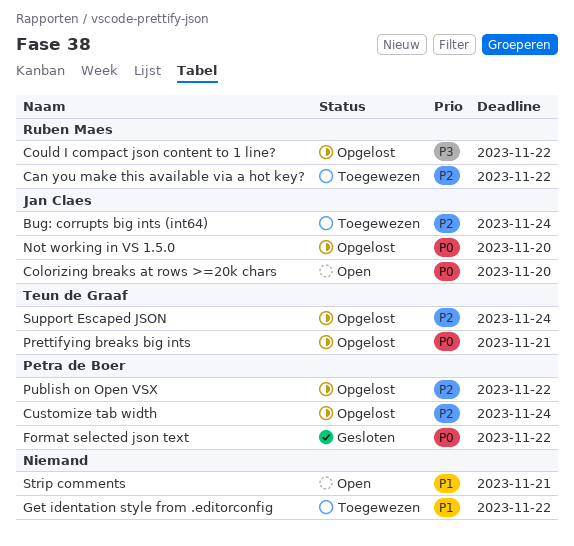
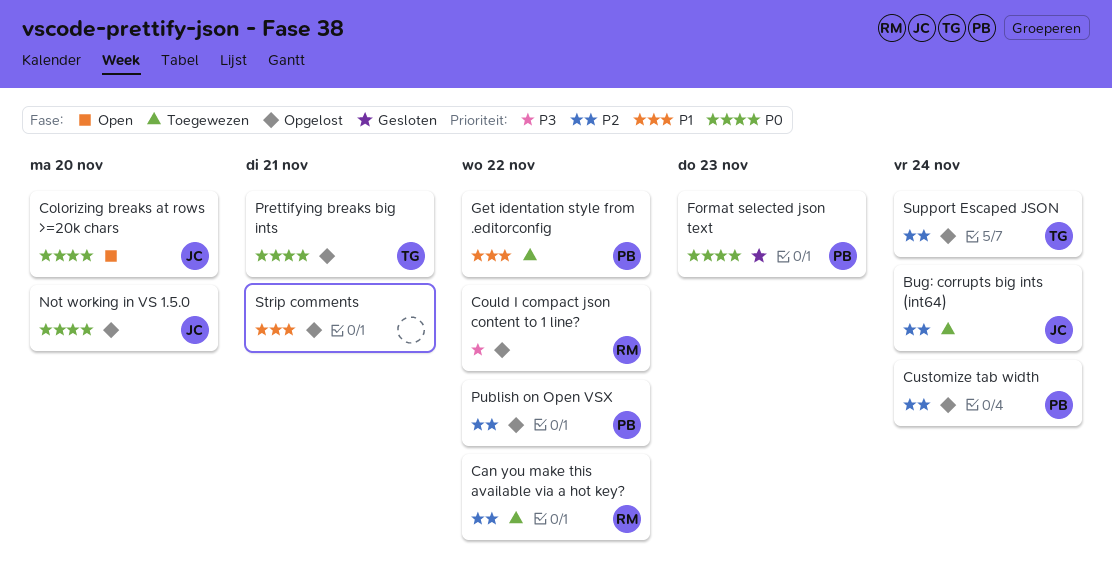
Format selected json text, due: Nov 22 -> Nov 23
Get identation style from .editorconfig, owner: none -> Petra de Boer
Strip comments, status: Open -> Opgelost

